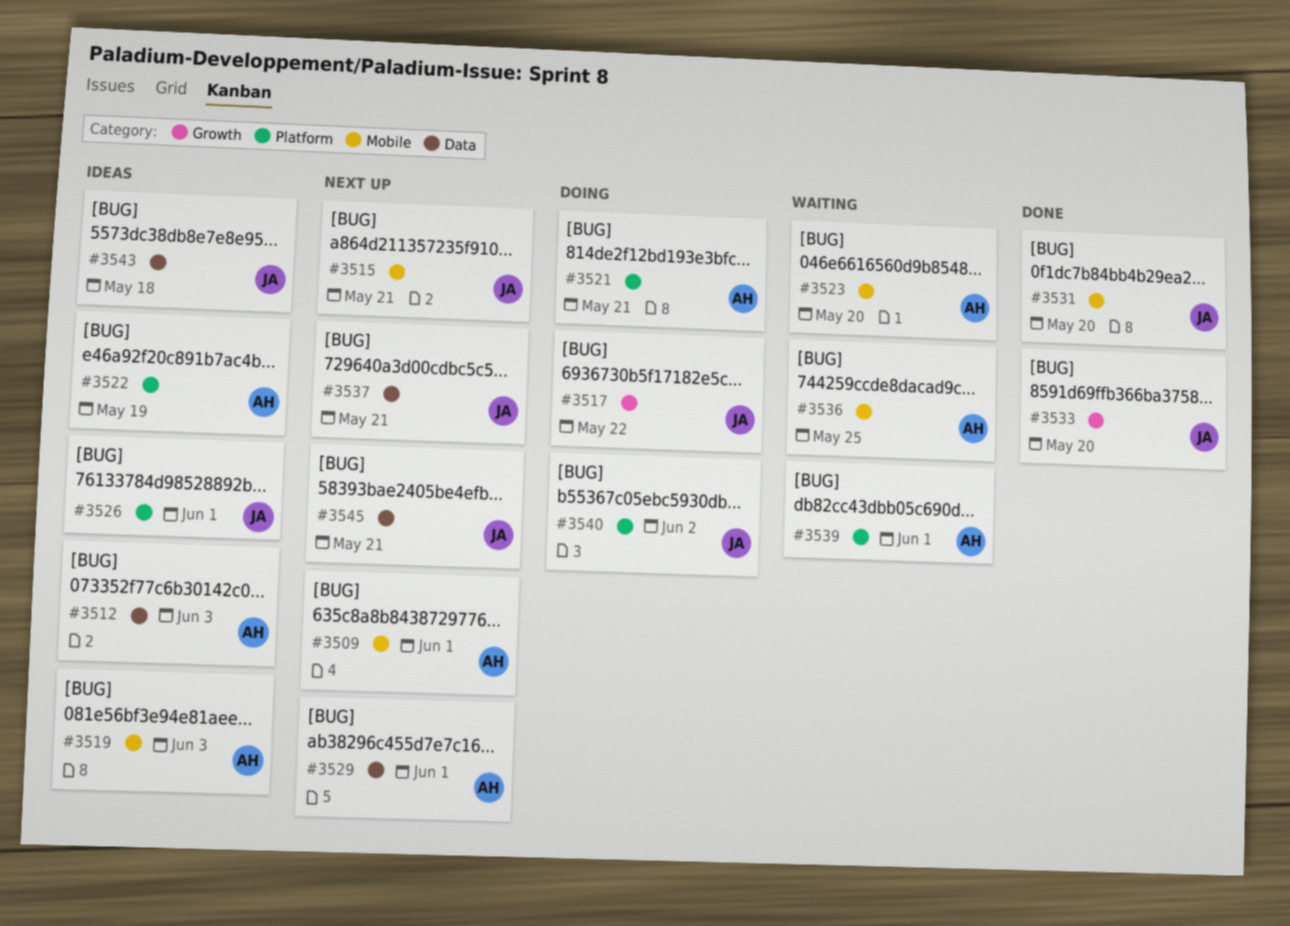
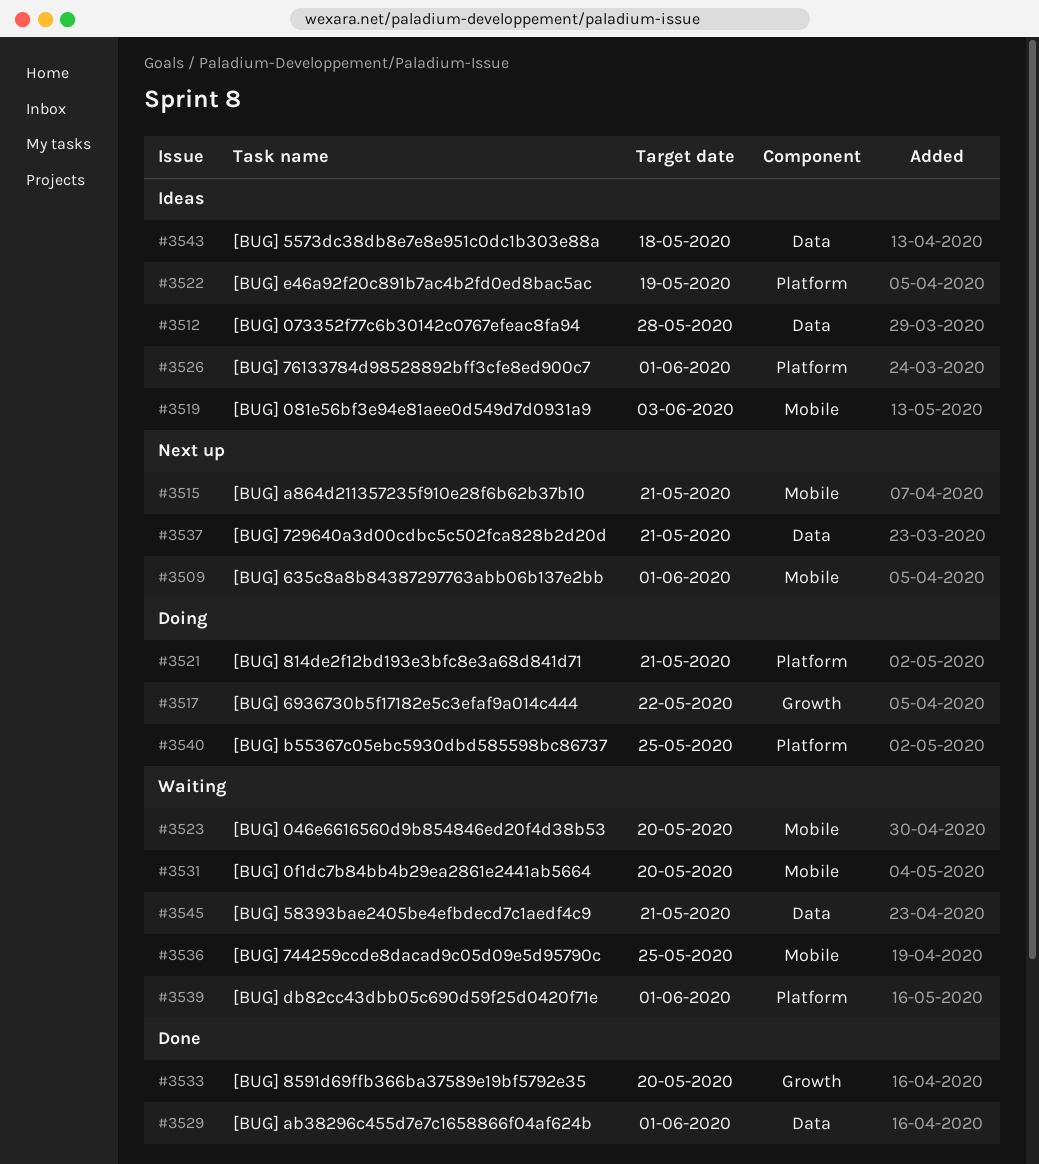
#3512, due: Jun 3 -> May 28
#3529, status: Next up -> Done
#3531, status: Done -> Waiting
#3540, due: Jun 2 -> May 25
#3545, status: Next up -> Waiting

